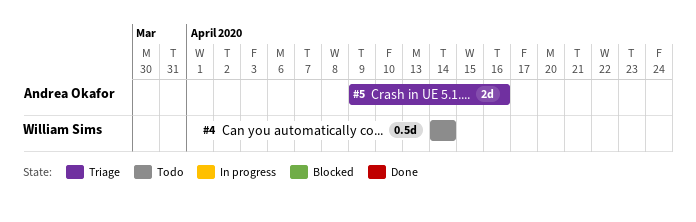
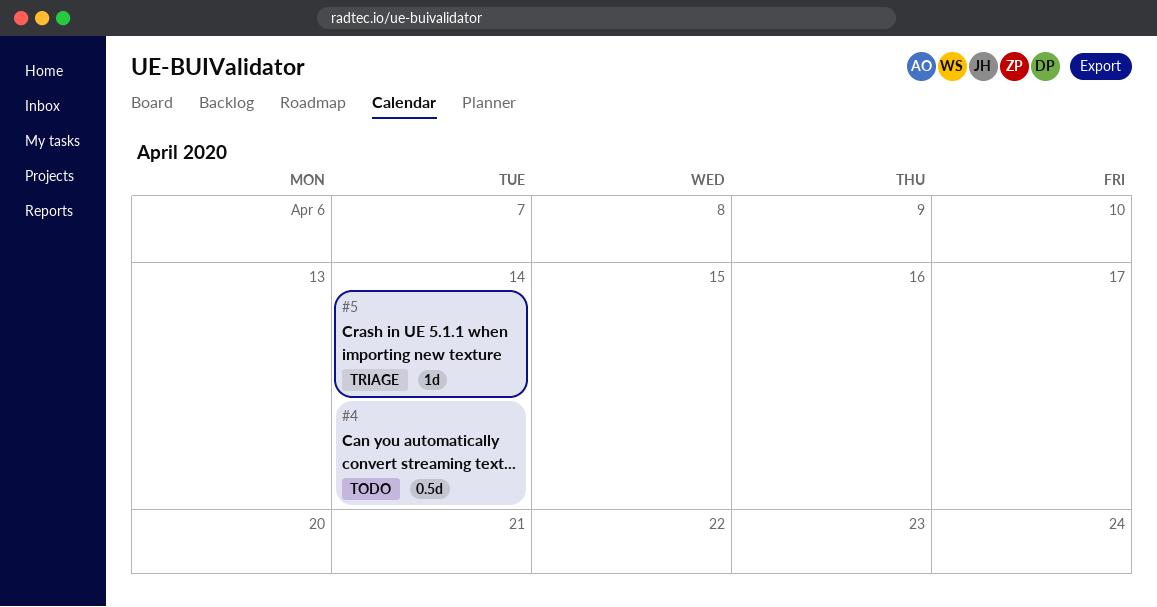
#5, estimate: 2d -> 1d
#5, due: Apr 16 -> Apr 14

